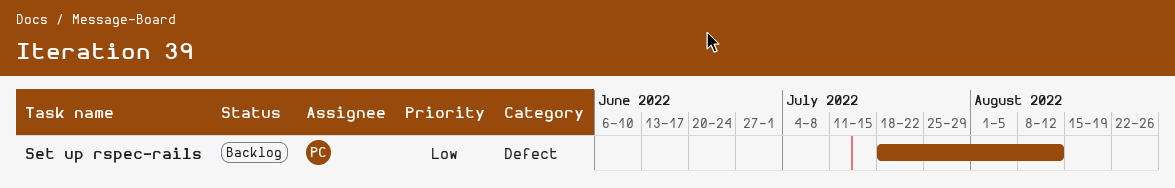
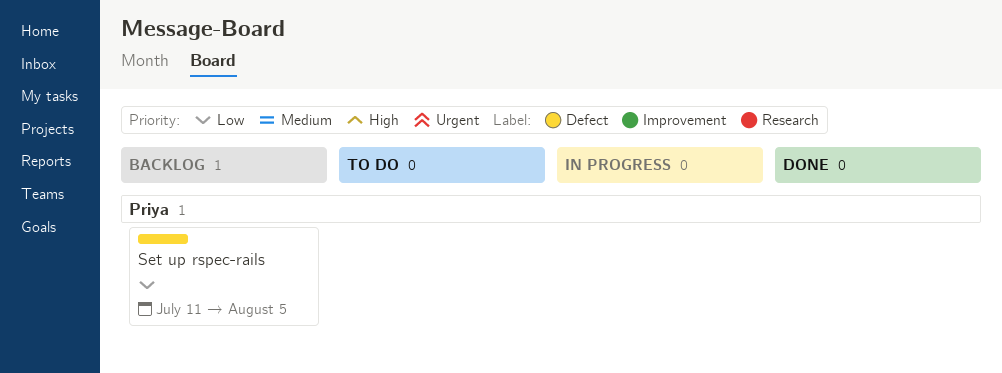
Set up rspec-rails, start: Jul 18 -> Jul 11
Set up rspec-rails, due: Aug 12 -> Aug 5

